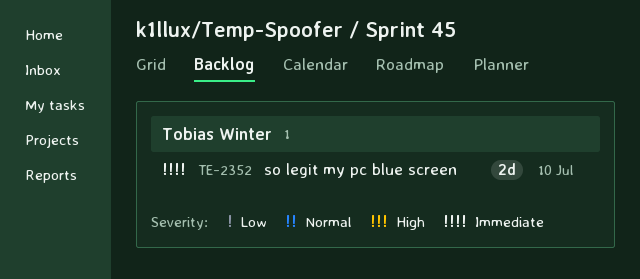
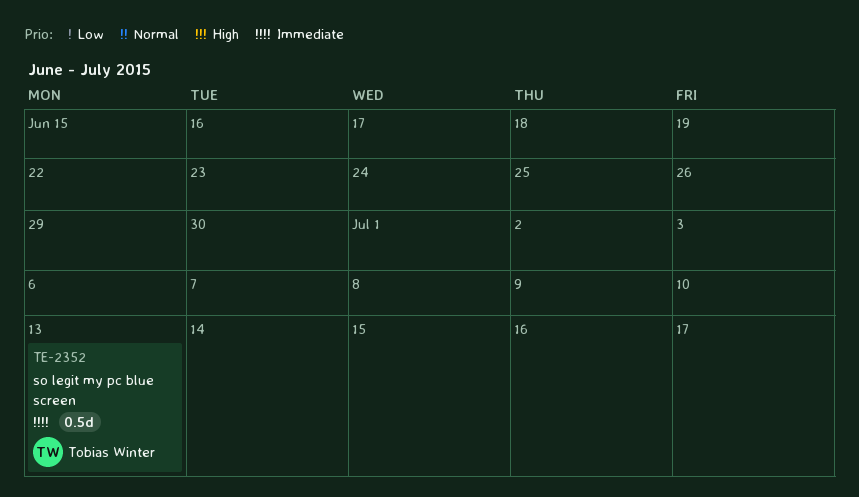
TE-2352, estimate: 2d -> 0.5d
TE-2352, due: Jul 10 -> Jul 13

